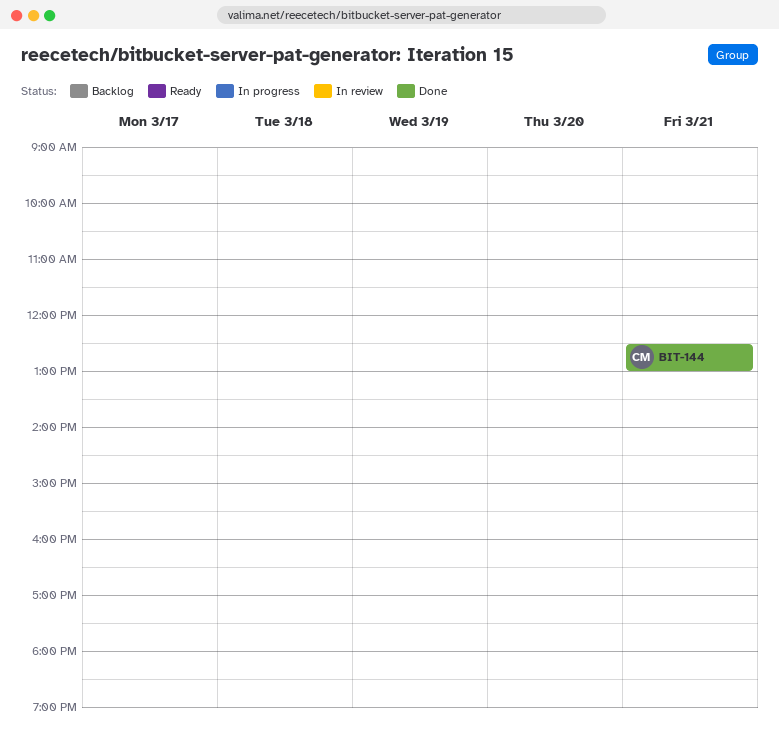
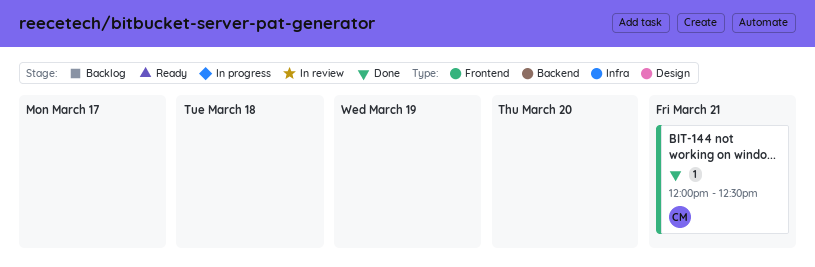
BIT-144, begins: 12:30 -> 12:00
BIT-144, ends: 13:00 -> 12:30

